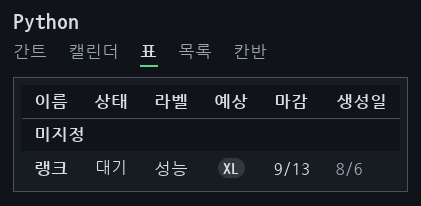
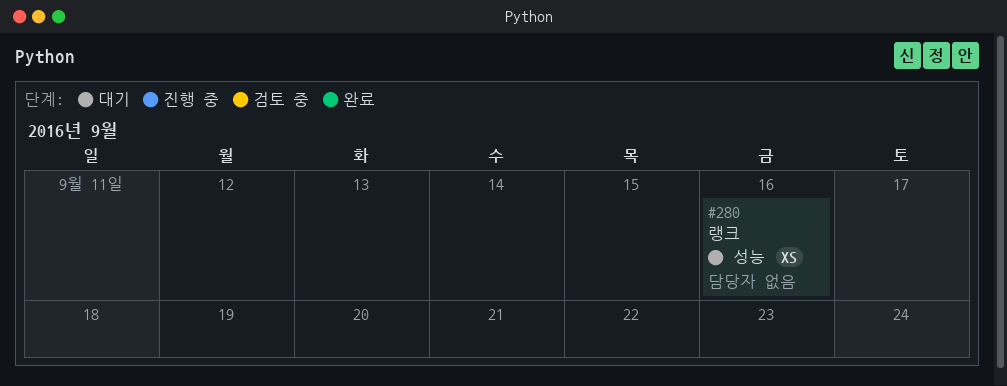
랭크, estimate: XL -> XS
랭크, due: Sep 13 -> Sep 16

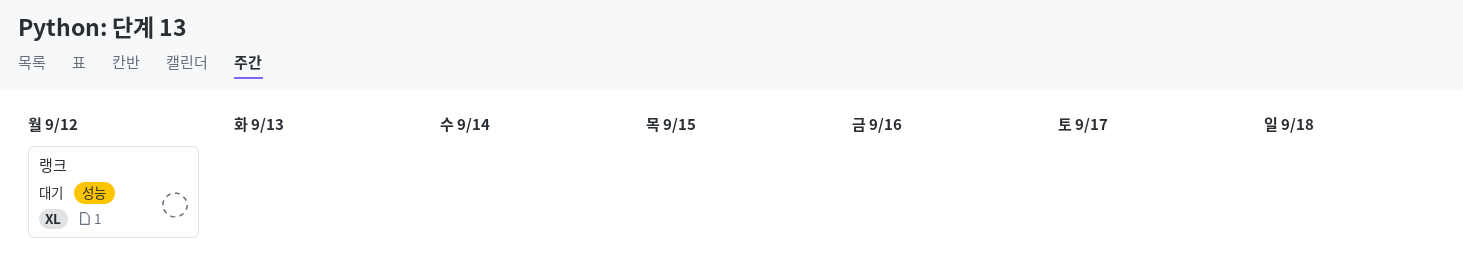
랭크, estimate: XS -> XL
랭크, due: Sep 16 -> Sep 12

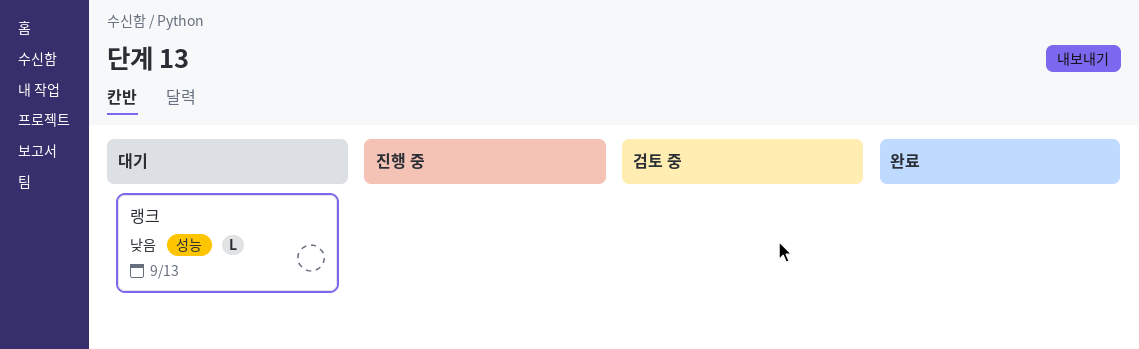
랭크, estimate: XL -> L
랭크, due: Sep 12 -> Sep 13

